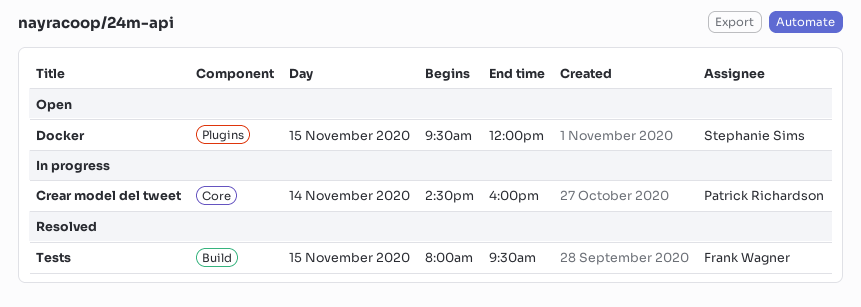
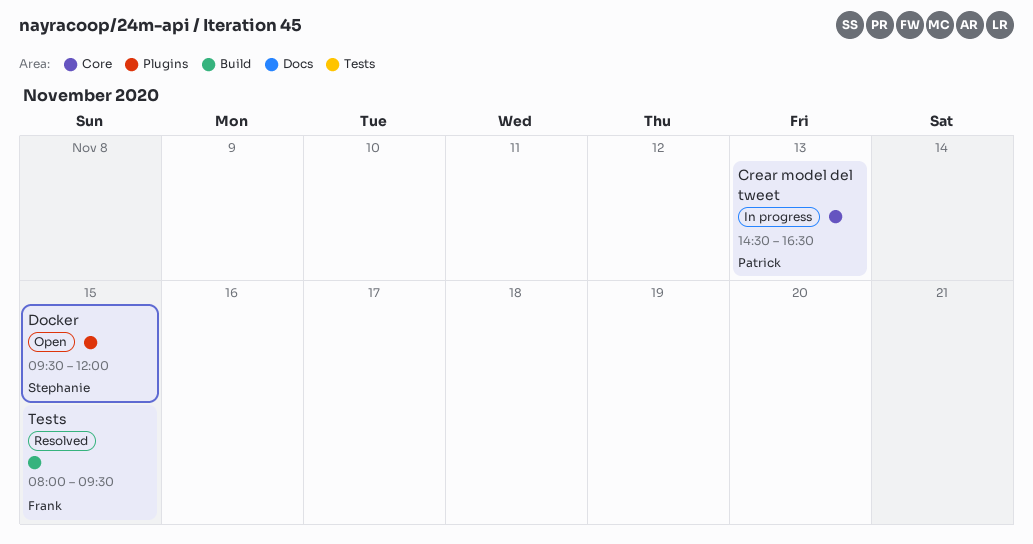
Crear model del tweet, day: Nov 14 -> Nov 13
Crear model del tweet, ends: 16:00 -> 16:30

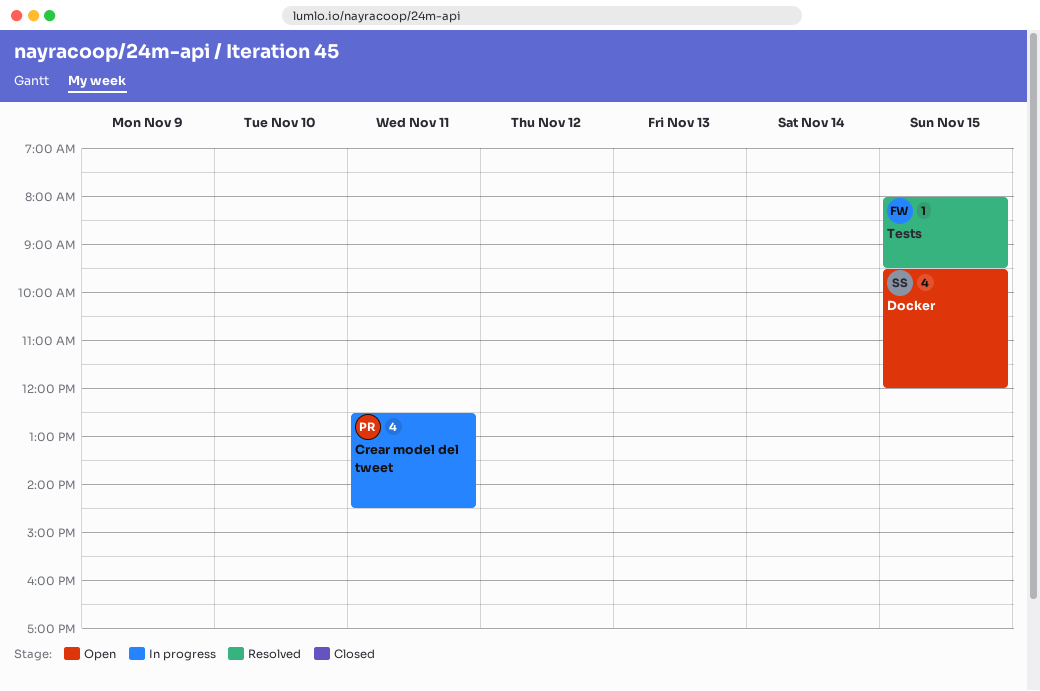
Crear model del tweet, day: Nov 13 -> Nov 11
Crear model del tweet, begins: 14:30 -> 12:30
Crear model del tweet, ends: 16:30 -> 14:30

